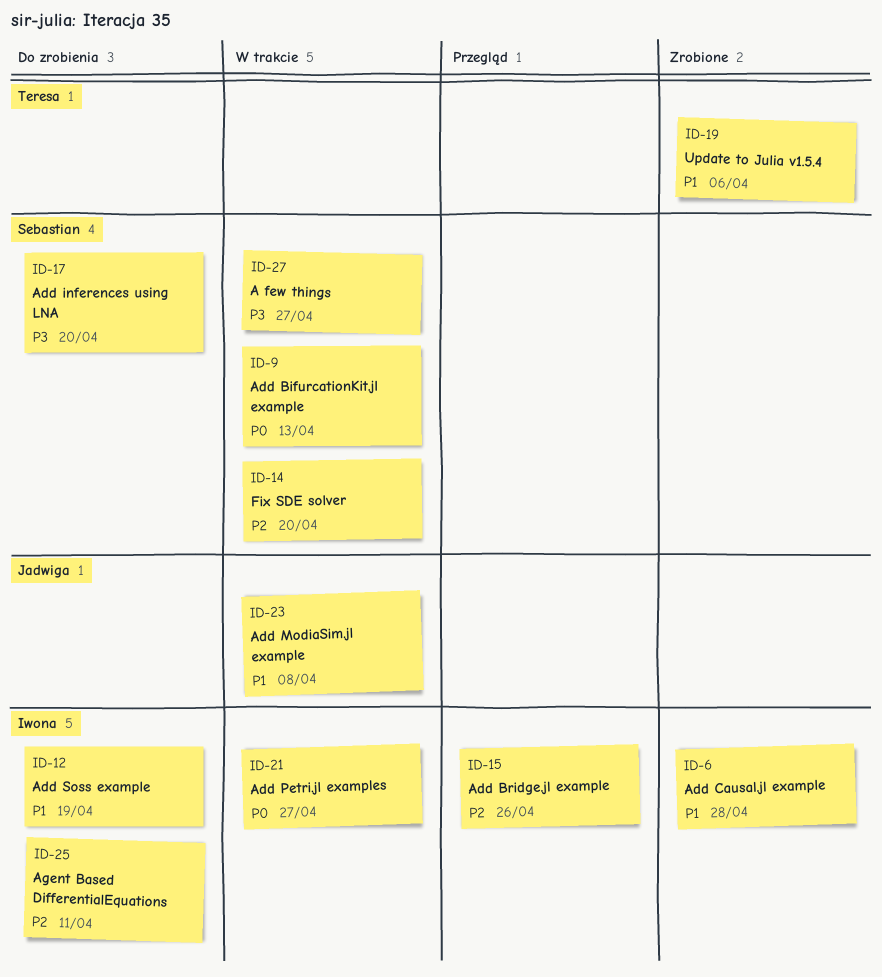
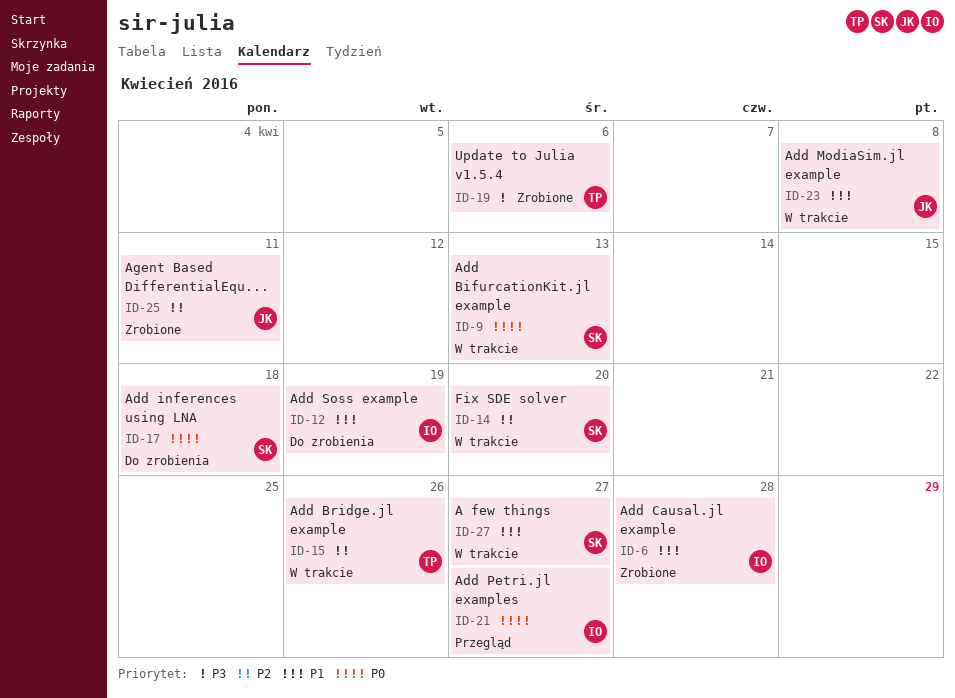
ID-15, status: Przegląd -> W trakcie
ID-15, owner: Iwona -> Teresa
ID-17, priority: P3 -> P0
ID-17, due: Apr 20 -> Apr 18
ID-19, priority: P1 -> P3
ID-21, status: W trakcie -> Przegląd
ID-25, status: Do zrobienia -> Zrobione
ID-25, owner: Iwona -> Jadwiga
ID-27, priority: P3 -> P1

